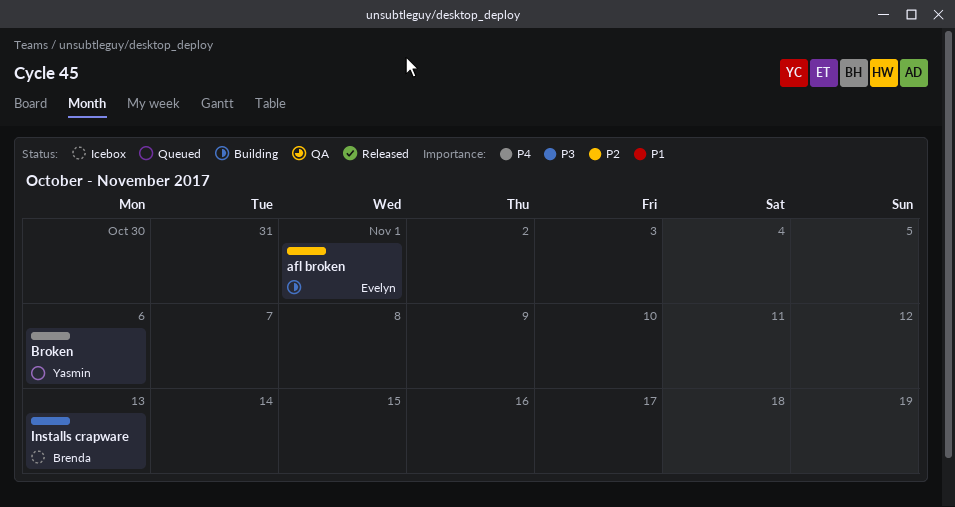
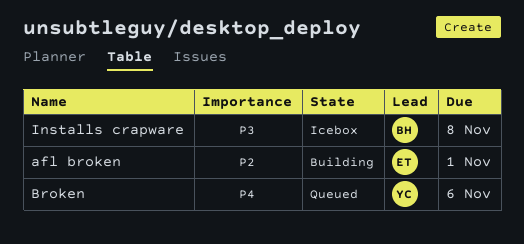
Installs crapware, due: Nov 13 -> Nov 8

